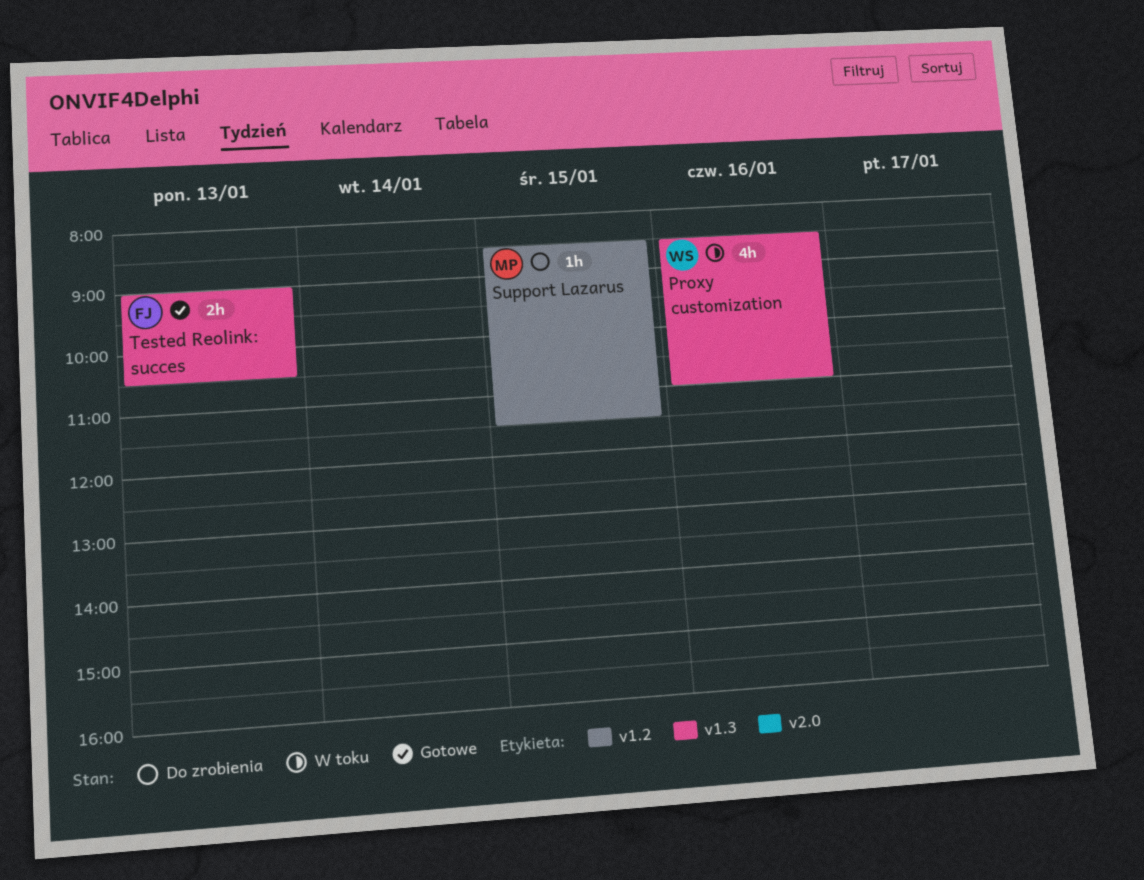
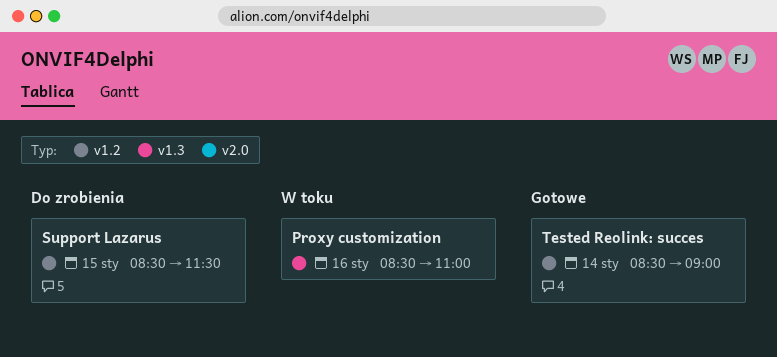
Tested Reolink: succes, label: v1.3 -> v1.2
Tested Reolink: succes, day: Jan 13 -> Jan 14
Tested Reolink: succes, begins: 09:00 -> 08:30
Tested Reolink: succes, ends: 10:30 -> 09:00

